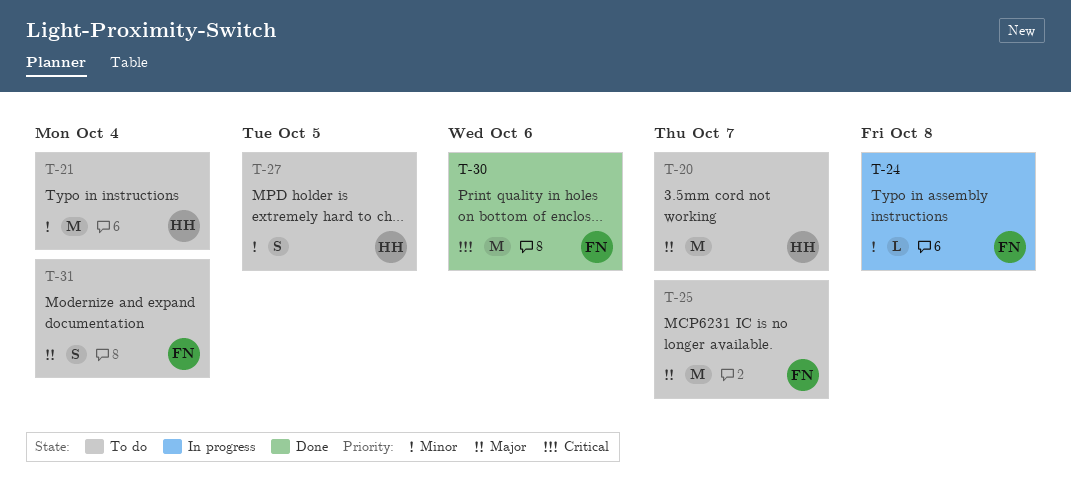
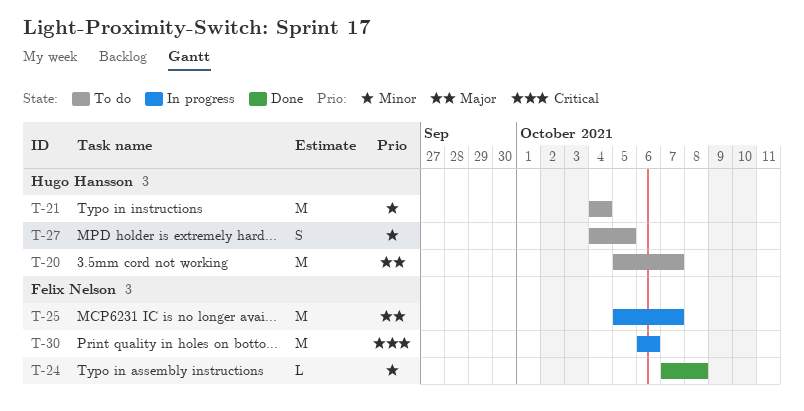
T-24, status: In progress -> Done
T-25, status: To do -> In progress
T-30, status: Done -> In progress
T-31: present -> none

